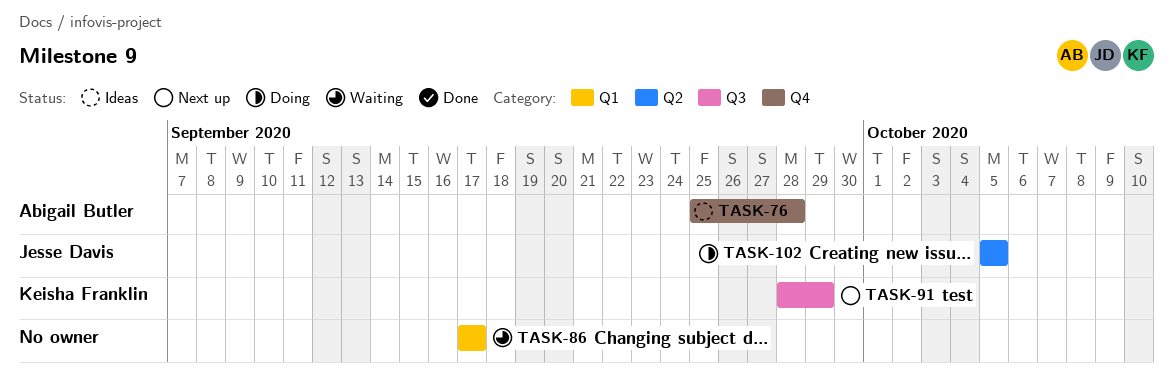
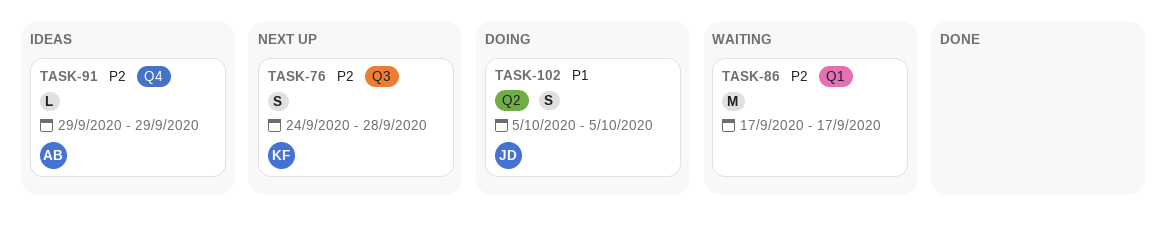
TASK-76, status: Ideas -> Next up
TASK-76, owner: Abigail Butler -> Keisha Franklin
TASK-76, label: Q4 -> Q3
TASK-76, start: Sep 25 -> Sep 24
TASK-91, status: Next up -> Ideas
TASK-91, owner: Keisha Franklin -> Abigail Butler
TASK-91, label: Q3 -> Q4
TASK-91, start: Sep 28 -> Sep 29

